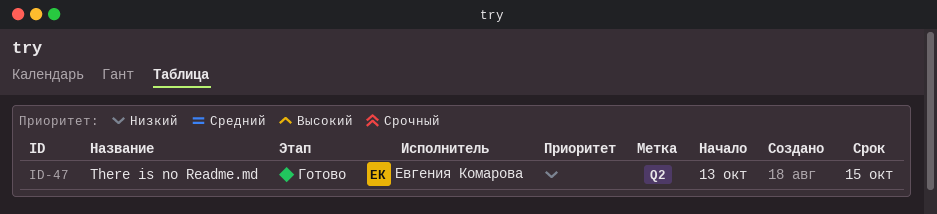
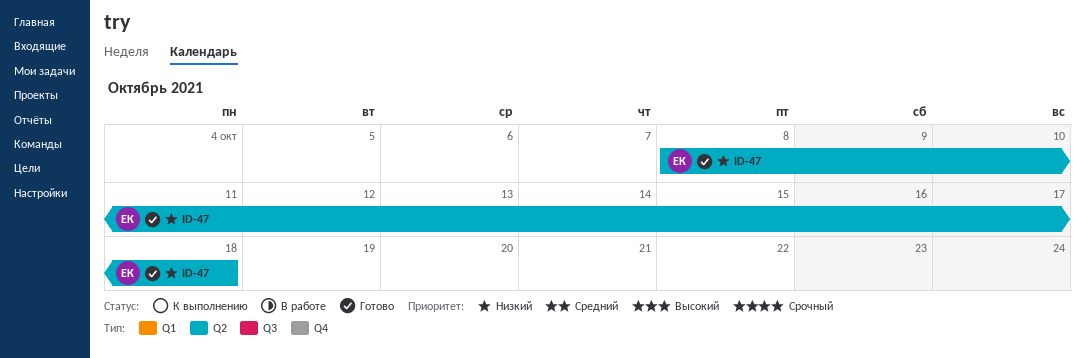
ID-47, start: Oct 13 -> Oct 8
ID-47, due: Oct 15 -> Oct 18

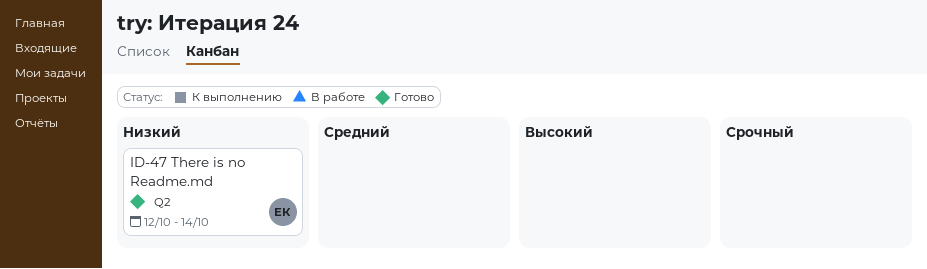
ID-47, start: Oct 8 -> Oct 12
ID-47, due: Oct 18 -> Oct 14

